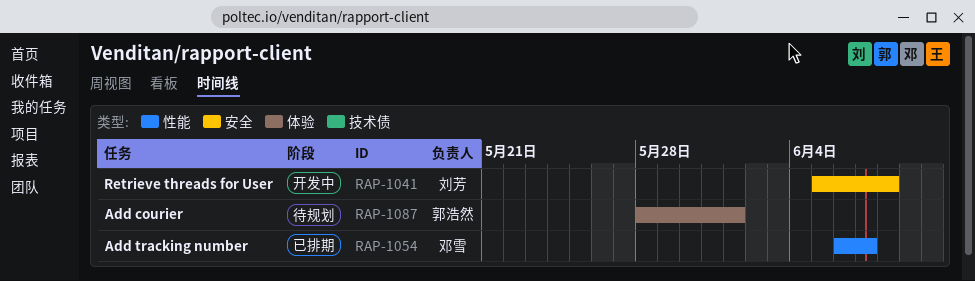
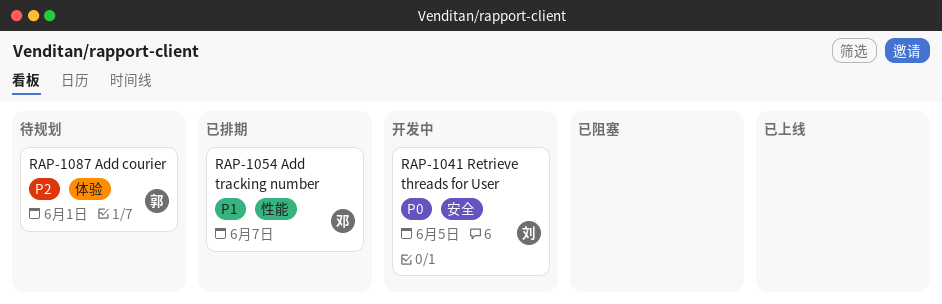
RAP-1041, due: Jun 8 -> Jun 5

